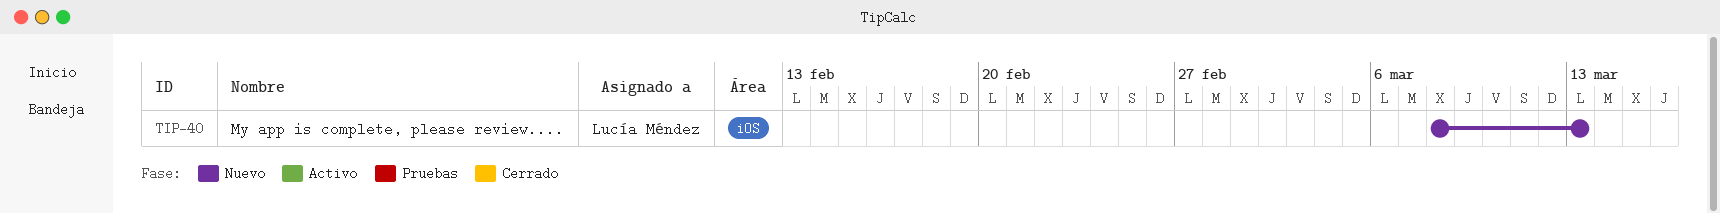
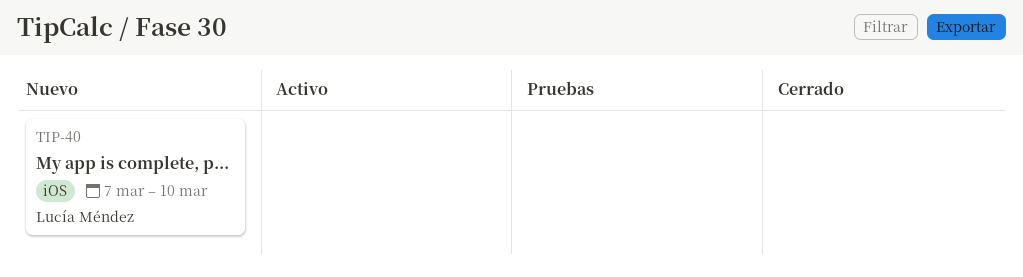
TIP-40, start: Mar 8 -> Mar 7
TIP-40, due: Mar 13 -> Mar 10

